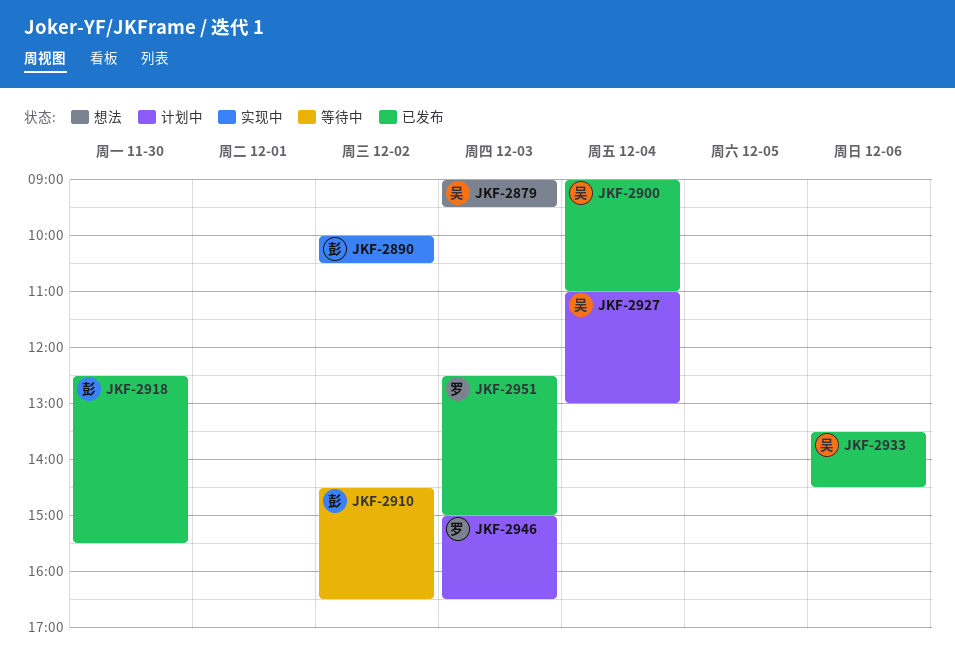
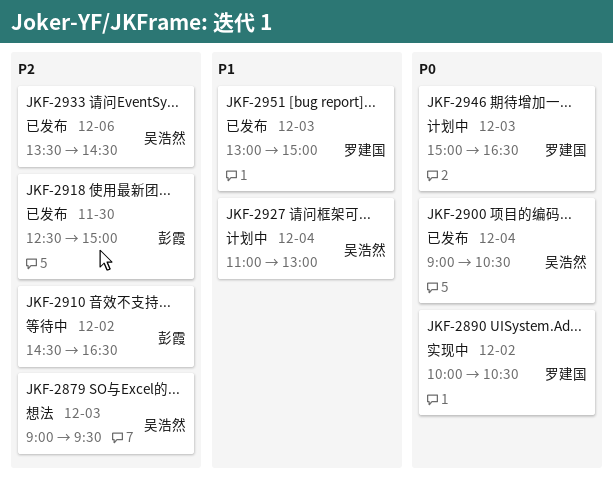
JKF-2890, owner: 彭霞 -> 罗建国
JKF-2900, ends: 11:00 -> 10:30
JKF-2918, ends: 15:30 -> 15:00
JKF-2951, begins: 12:30 -> 13:00

